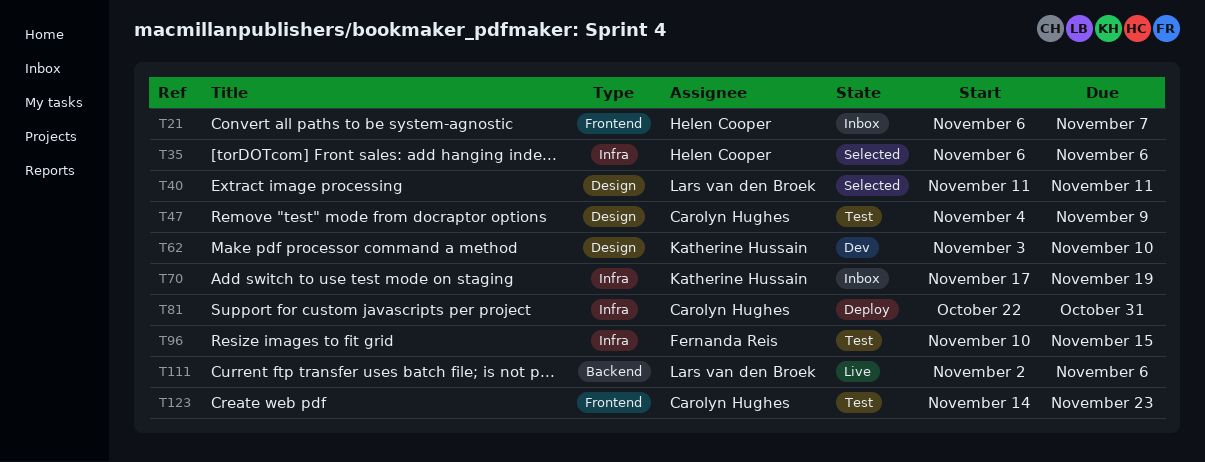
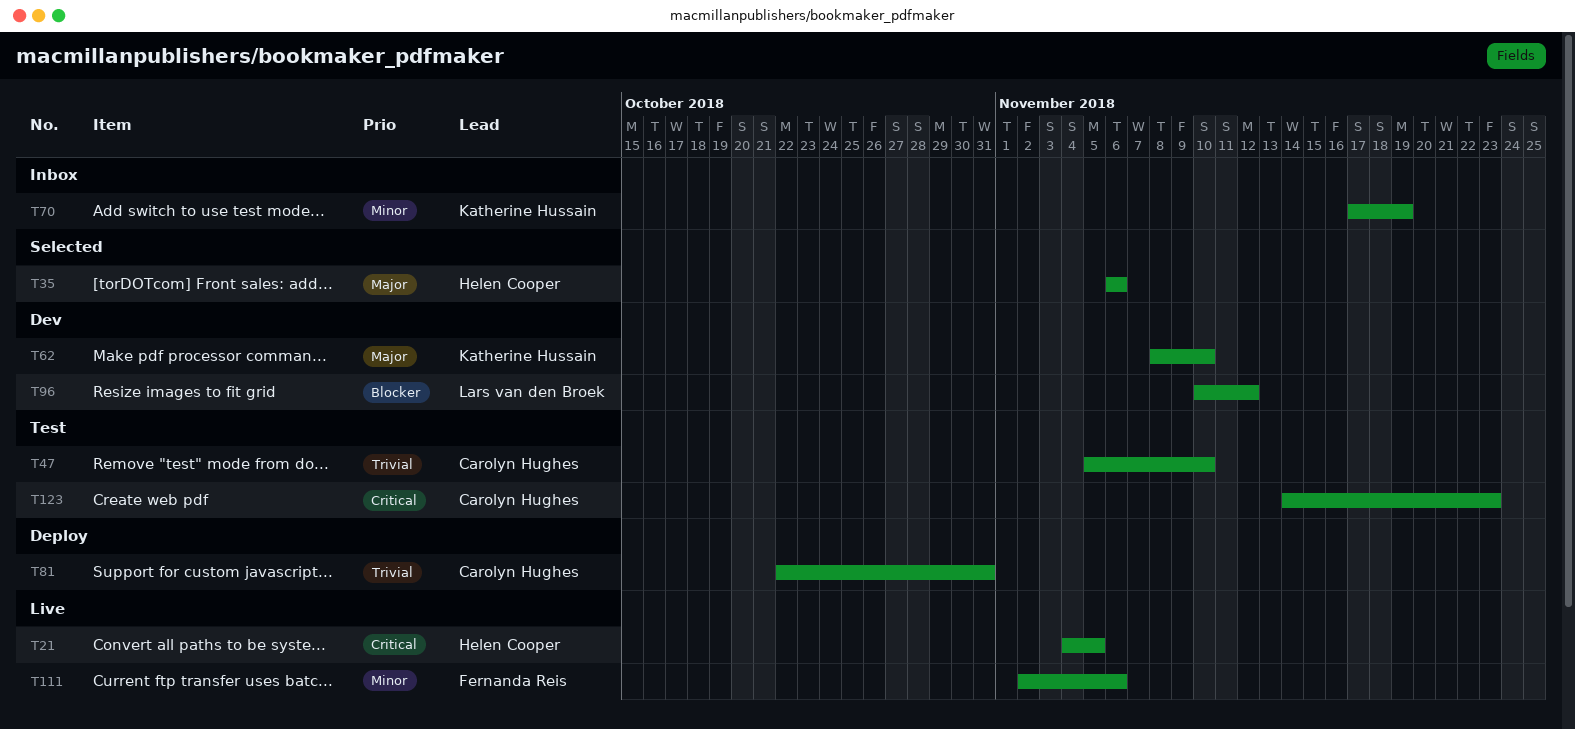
T21, status: Inbox -> Live
T21, start: Nov 6 -> Nov 4
T21, due: Nov 7 -> Nov 5
T40: present -> none
T47, start: Nov 4 -> Nov 5
T47, due: Nov 9 -> Nov 10
T62, start: Nov 3 -> Nov 8
T96, status: Test -> Dev
T96, owner: Fernanda Reis -> Lars van den Broek
T96, due: Nov 15 -> Nov 12
T111, owner: Lars van den Broek -> Fernanda Reis

